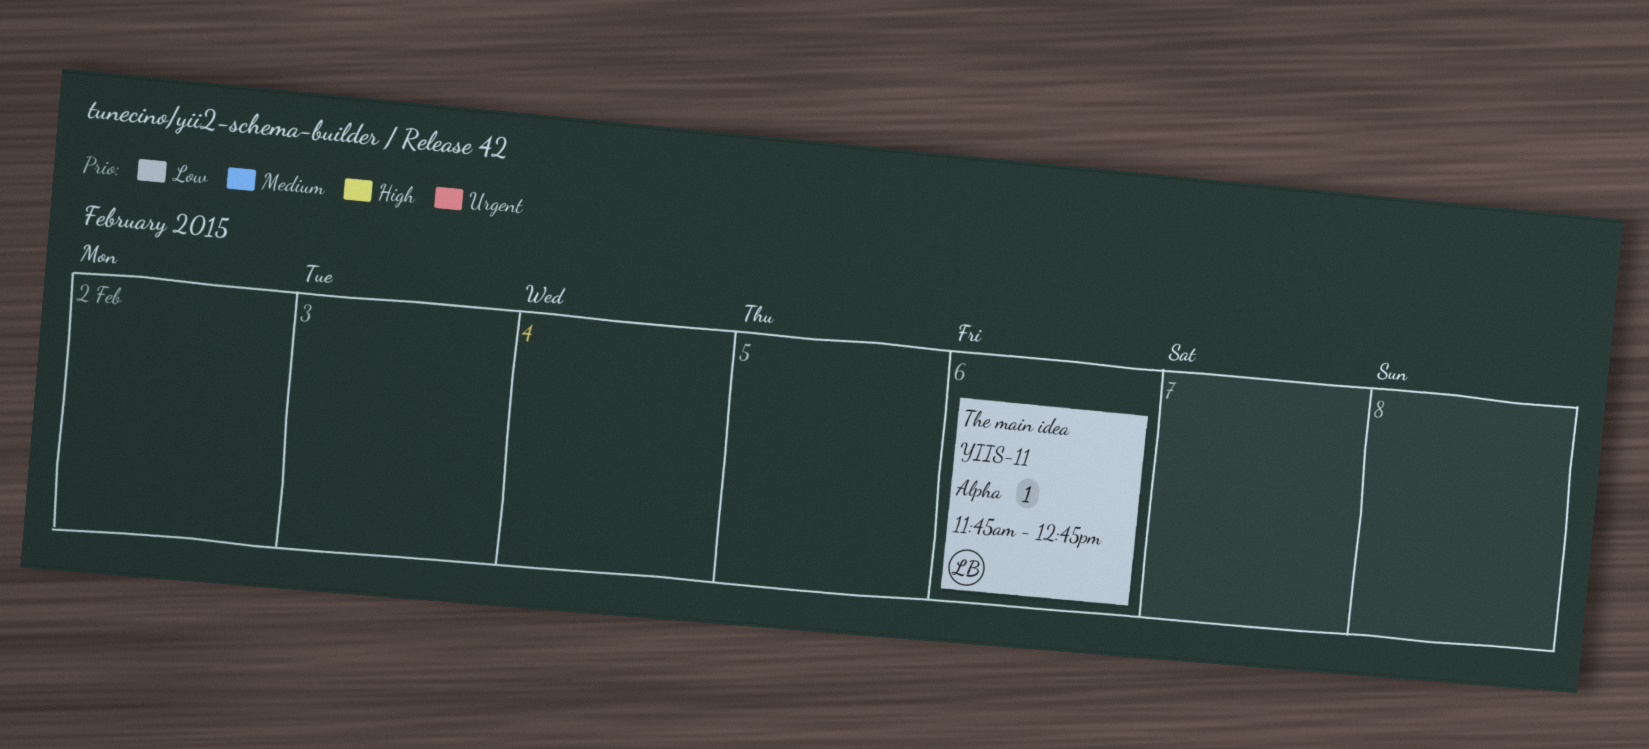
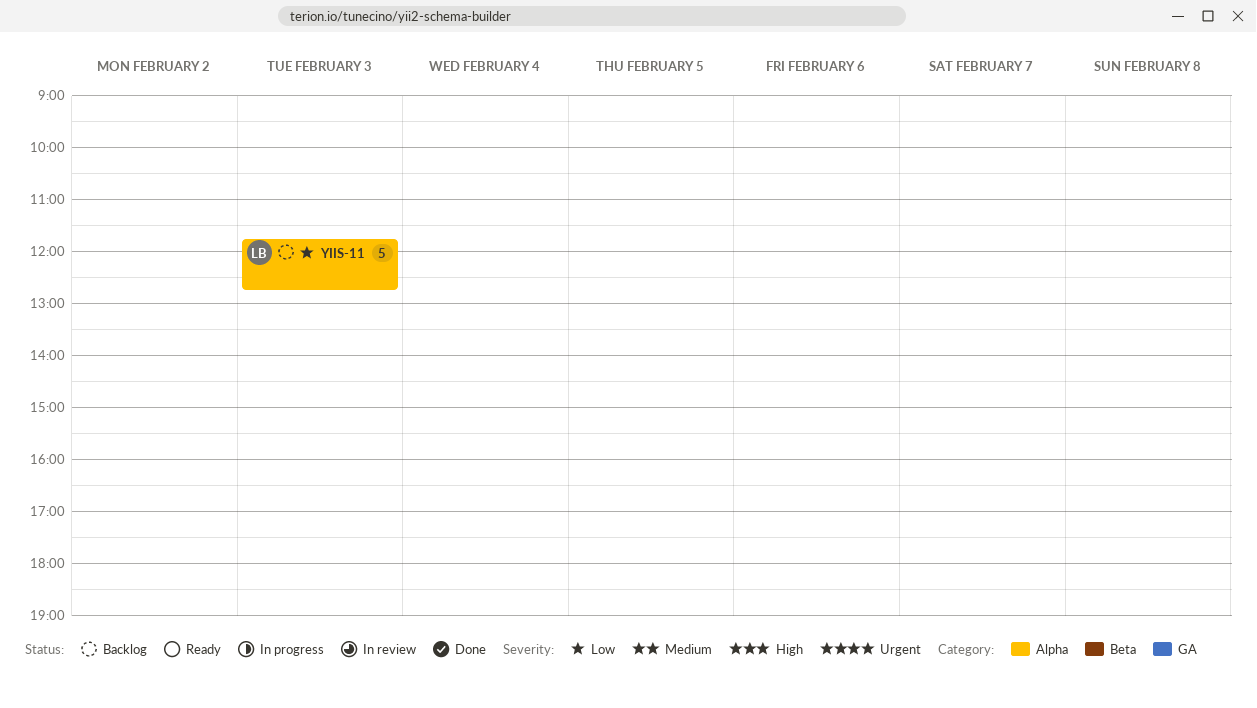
YIIS-11, estimate: 1 -> 5
YIIS-11, day: Feb 6 -> Feb 3

